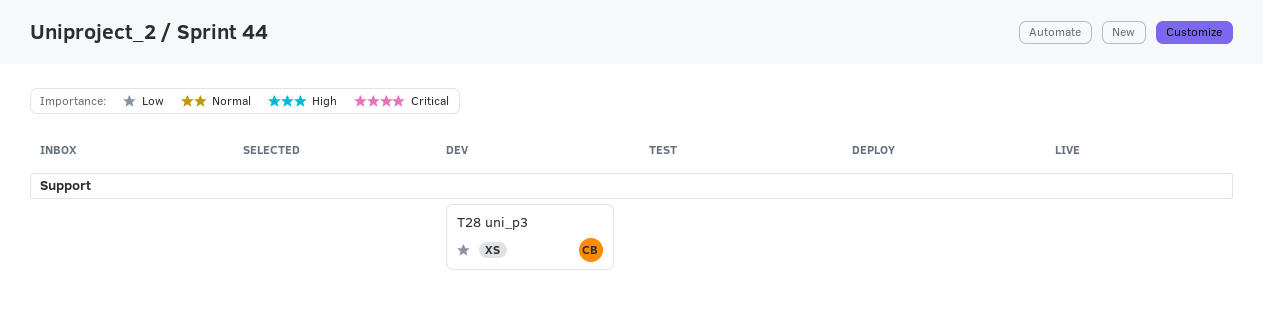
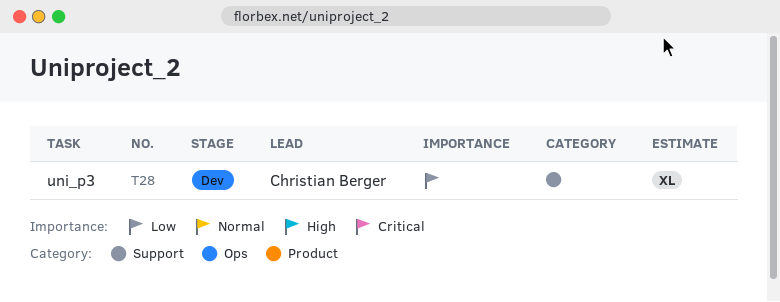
T28, estimate: XS -> XL

